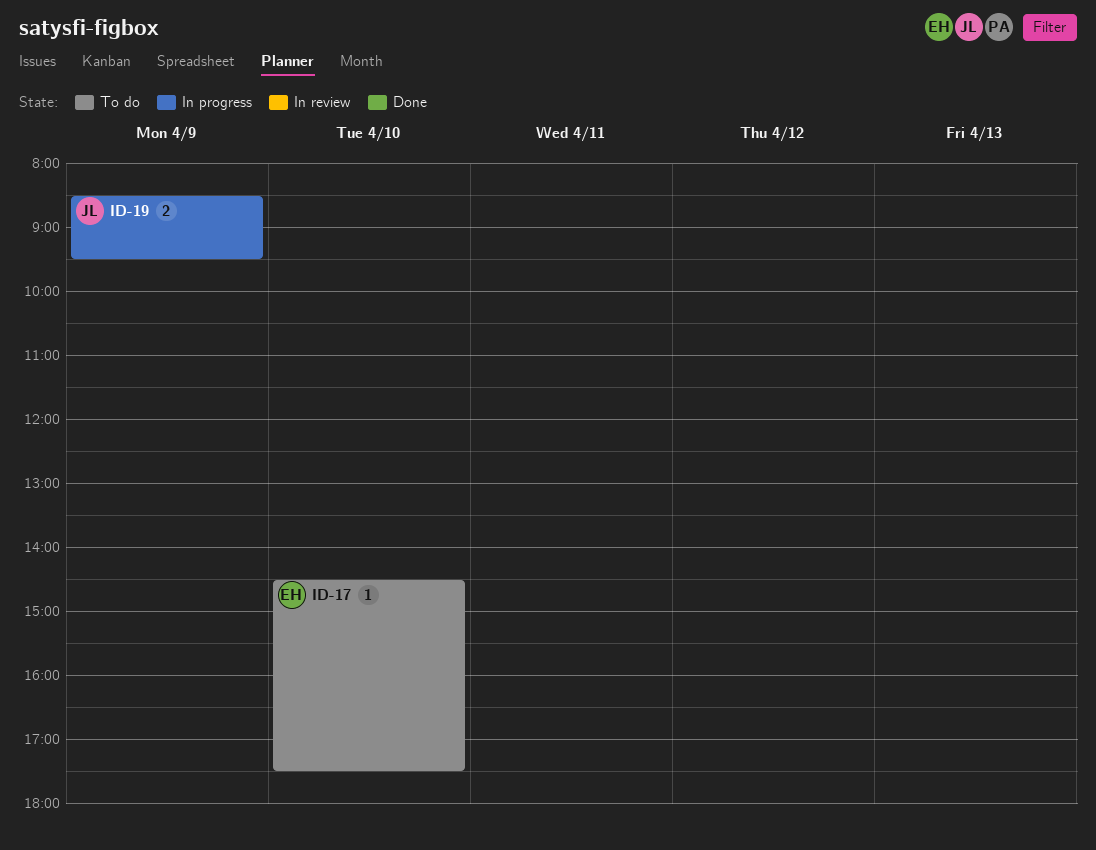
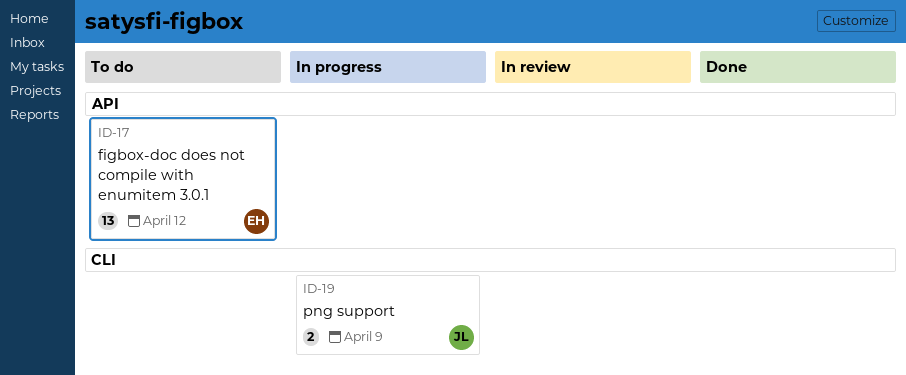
ID-17, estimate: 1 -> 13
ID-17, day: Apr 10 -> Apr 12

